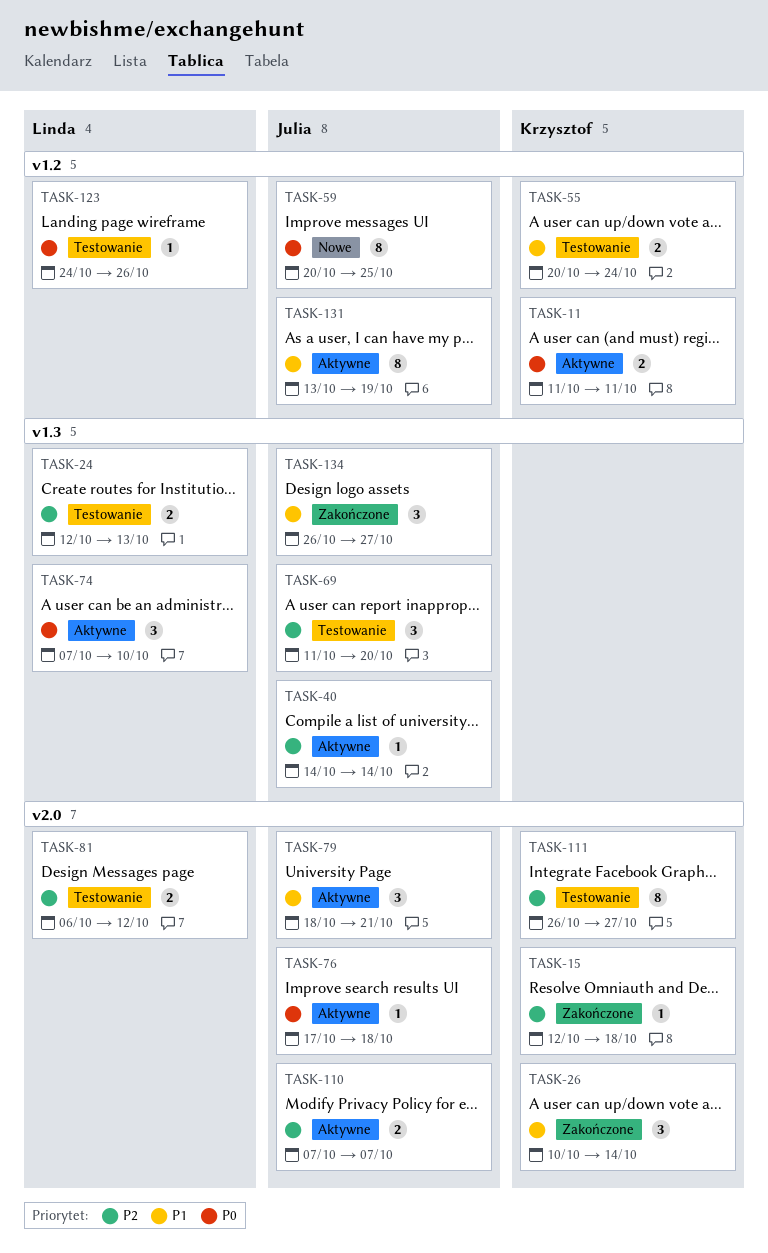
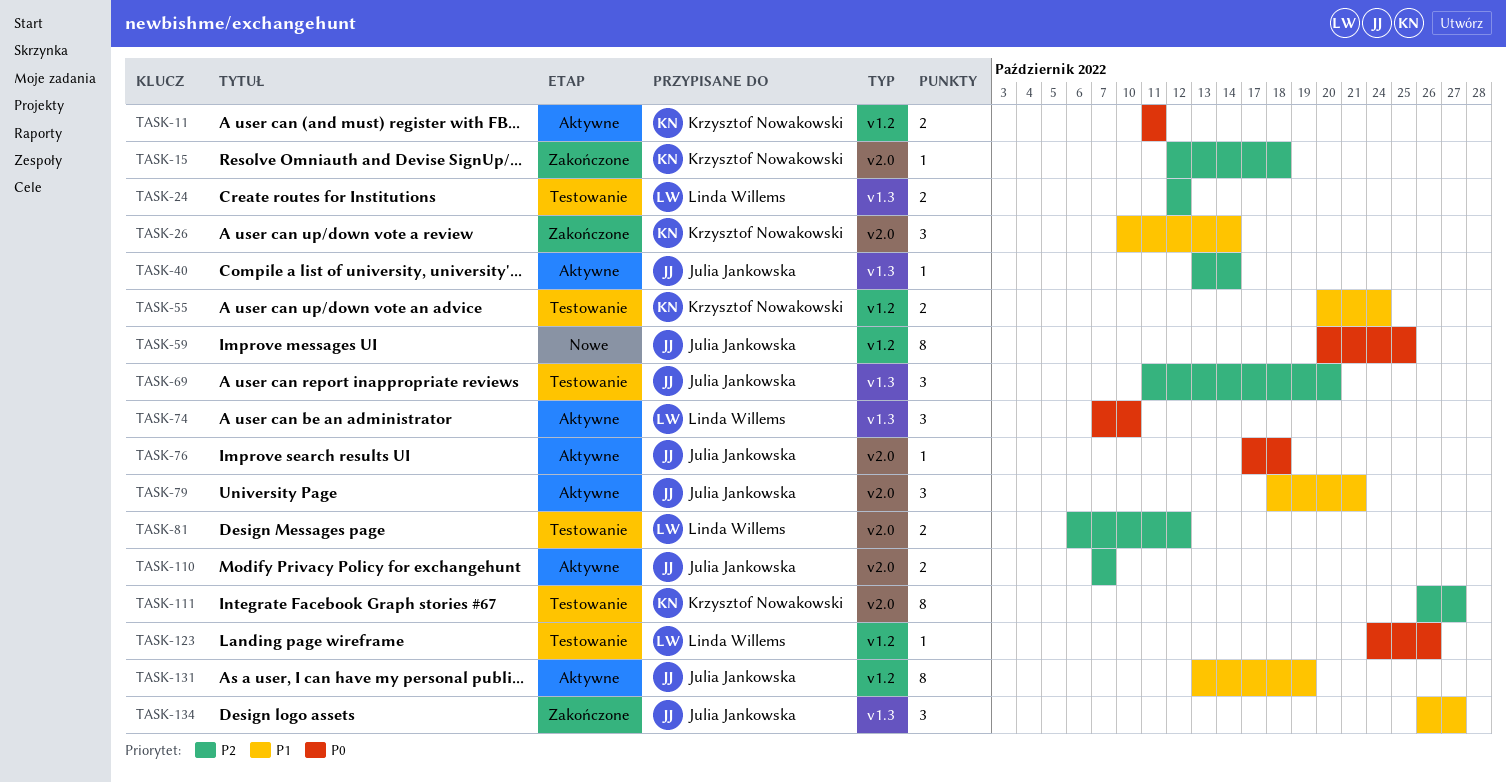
TASK-24, due: Oct 13 -> Oct 12
TASK-40, start: Oct 14 -> Oct 13

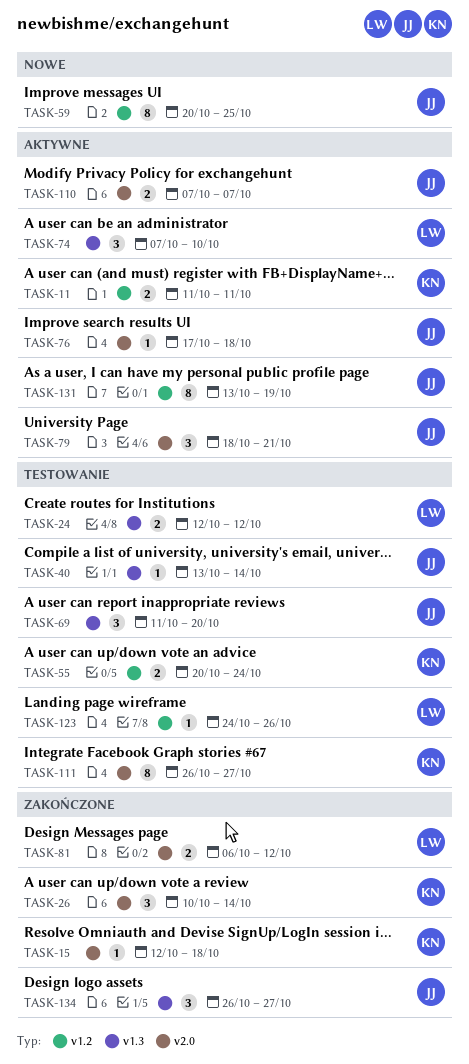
TASK-40, status: Aktywne -> Testowanie
TASK-81, status: Testowanie -> Zakończone

